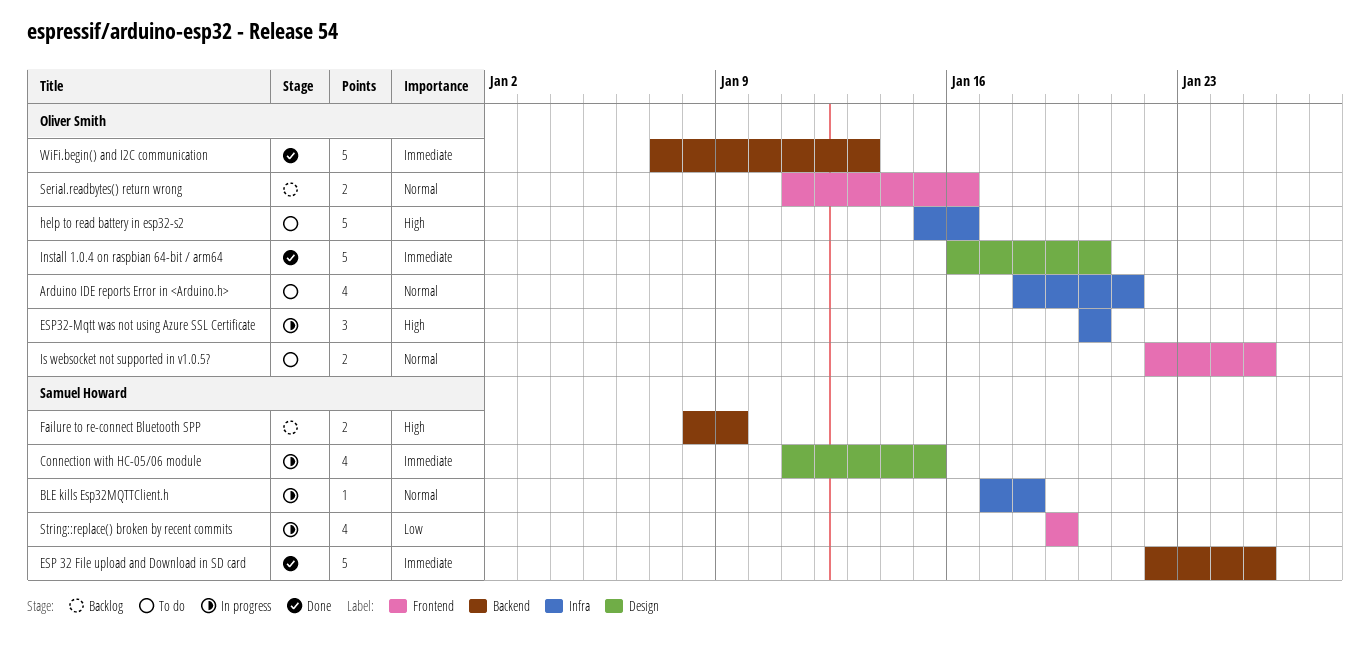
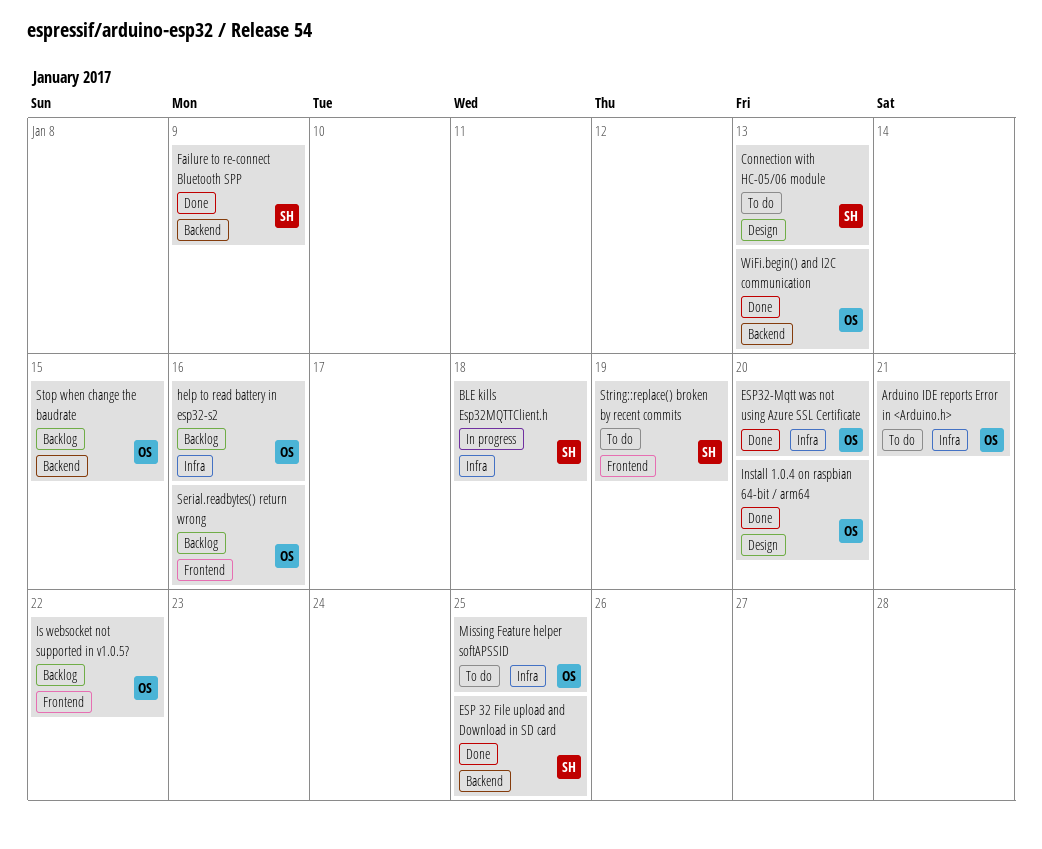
Connection with HC-05/06 module, status: In progress -> To do
Connection with HC-05/06 module, due: Jan 15 -> Jan 13
ESP32-Mqtt was not using Azure SSL Certificate, status: In progress -> Done
Failure to re-connect Bluetooth SPP, status: Backlog -> Done
help to read battery in esp32-s2, status: To do -> Backlog
Is websocket not supported in v1.0.5?, status: To do -> Backlog
Is websocket not supported in v1.0.5?, due: Jan 25 -> Jan 22
Missing Feature helper softAPSSID: none -> present
Stop when change the baudrate: none -> present
String::replace() broken by recent commits, status: In progress -> To do

